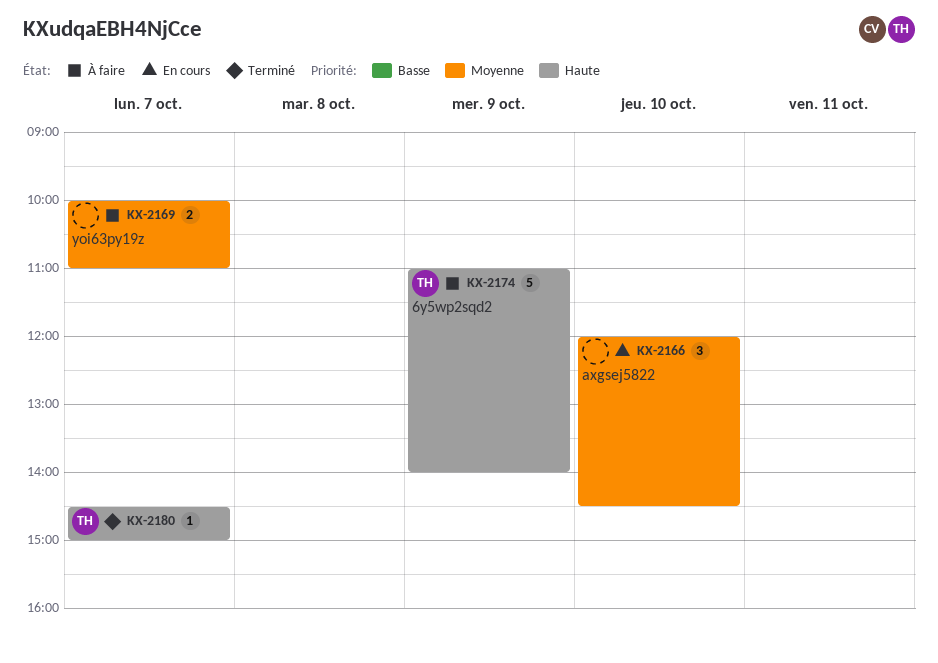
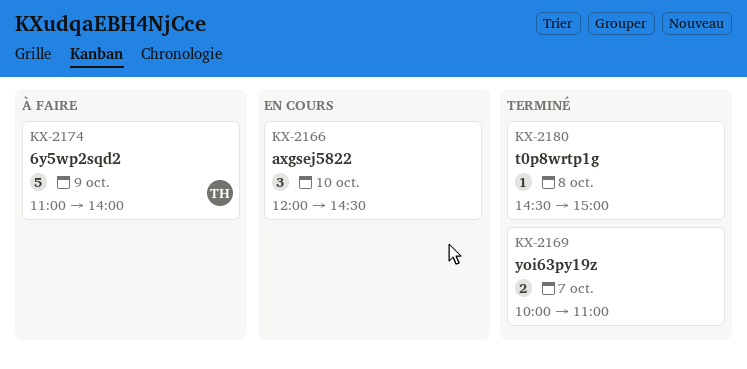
KX-2169, status: À faire -> Terminé
KX-2180, owner: TH -> none
KX-2180, day: Oct 7 -> Oct 8

